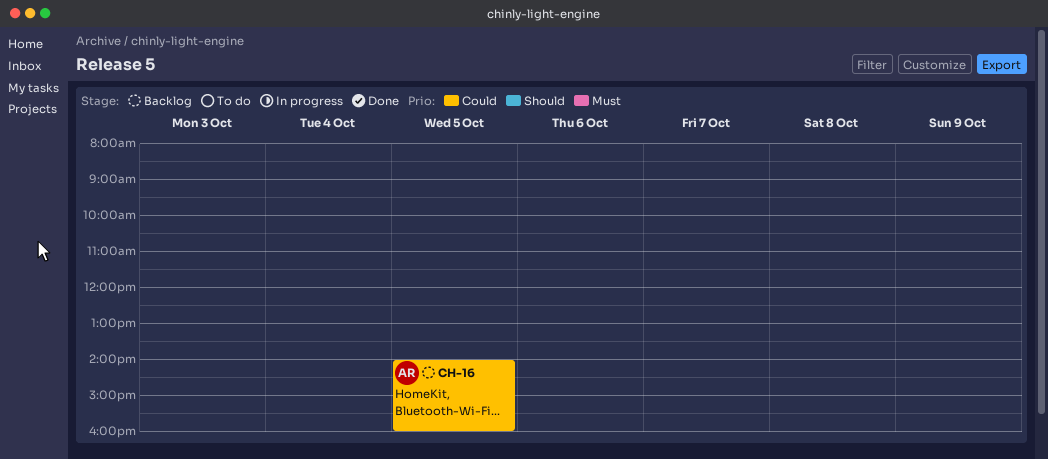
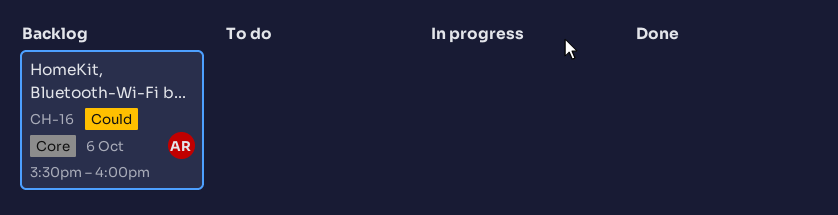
CH-16, day: Oct 5 -> Oct 6
CH-16, begins: 14:00 -> 15:30

